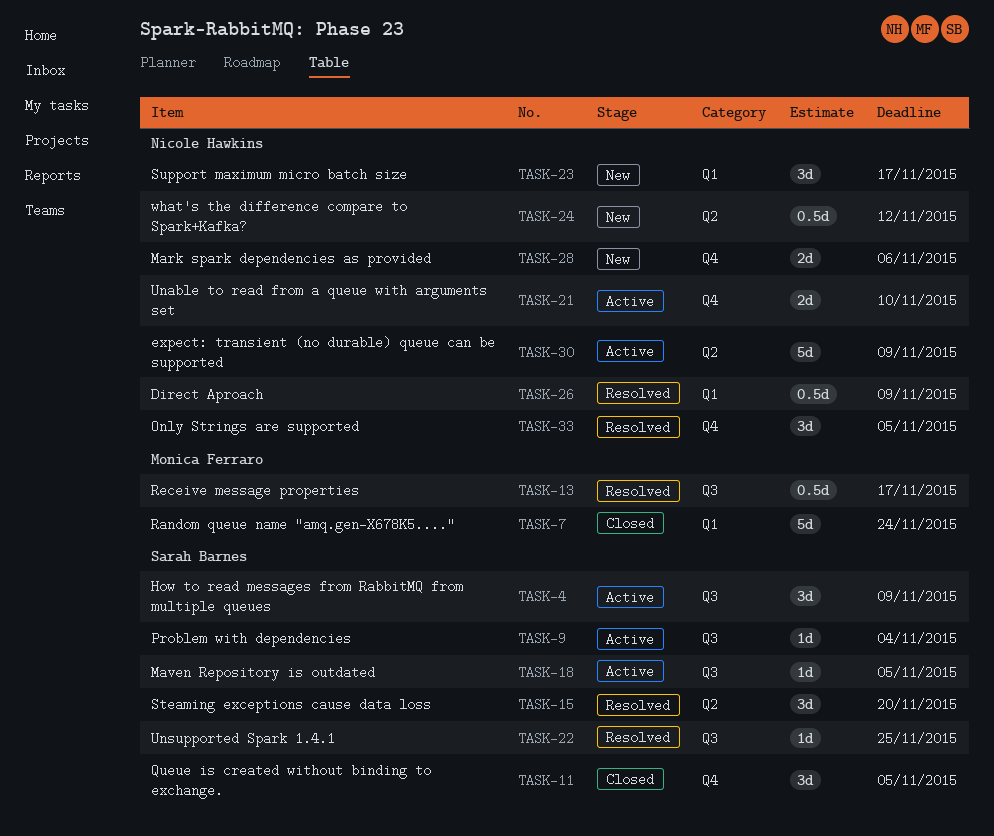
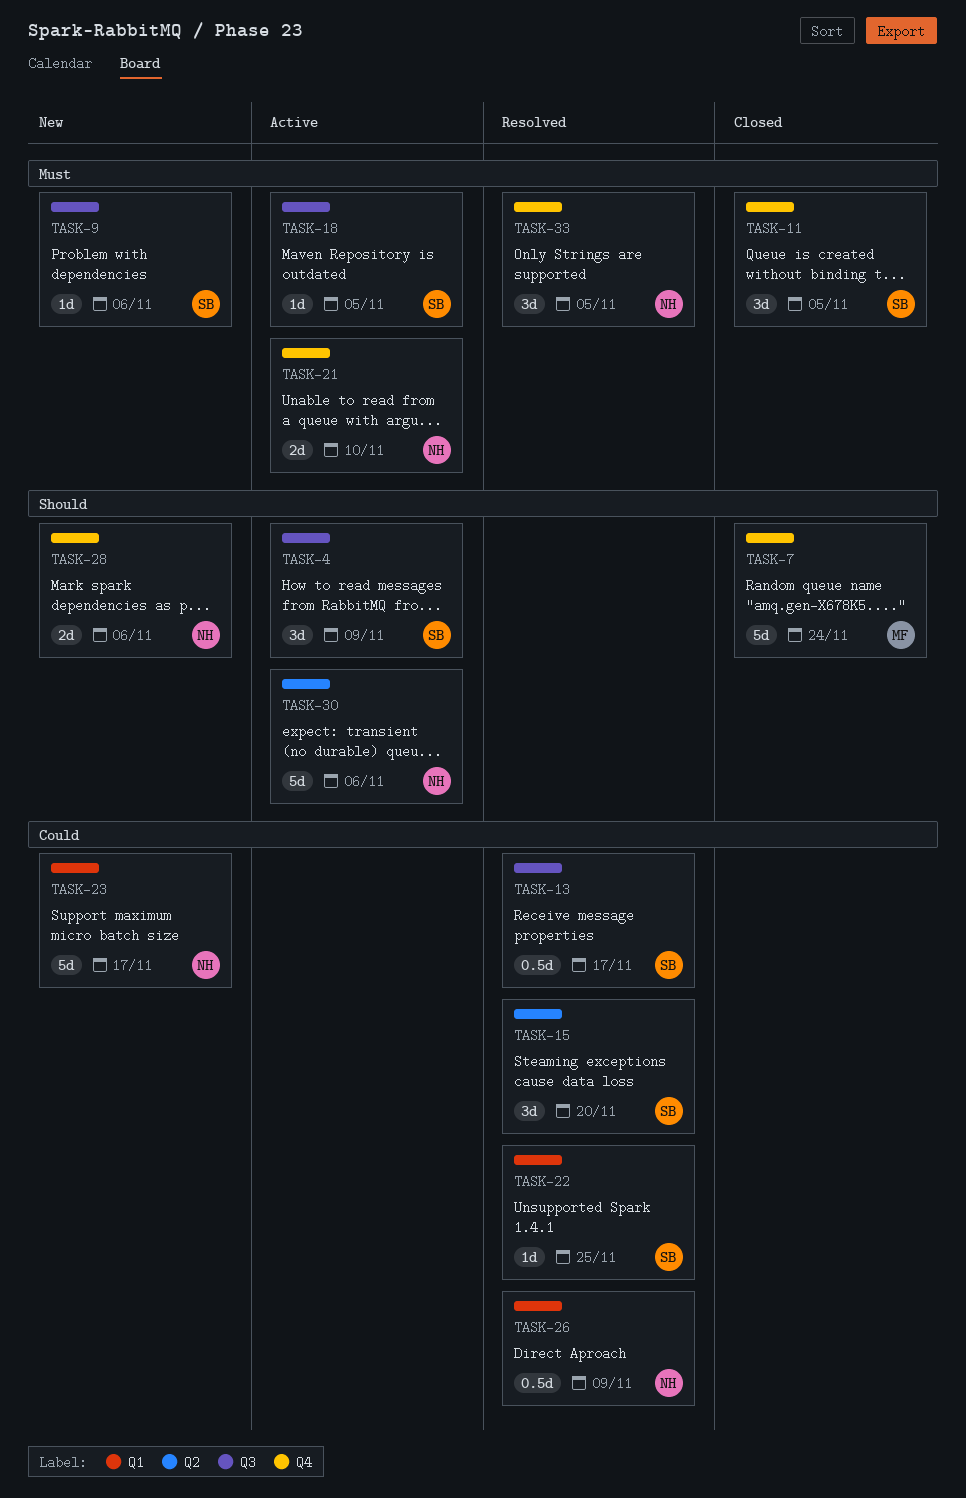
TASK-7, label: Q1 -> Q4
TASK-9, status: Active -> New
TASK-9, due: Nov 4 -> Nov 6
TASK-13, owner: Monica Ferraro -> Sarah Barnes
TASK-22, label: Q3 -> Q1
TASK-23, estimate: 3d -> 5d
TASK-24: present -> none
TASK-30, due: Nov 9 -> Nov 6

